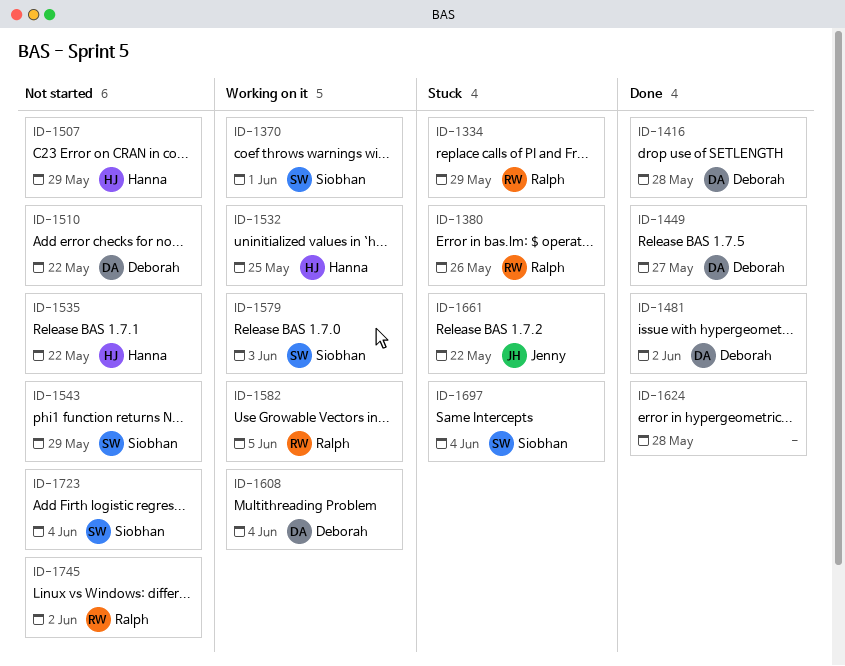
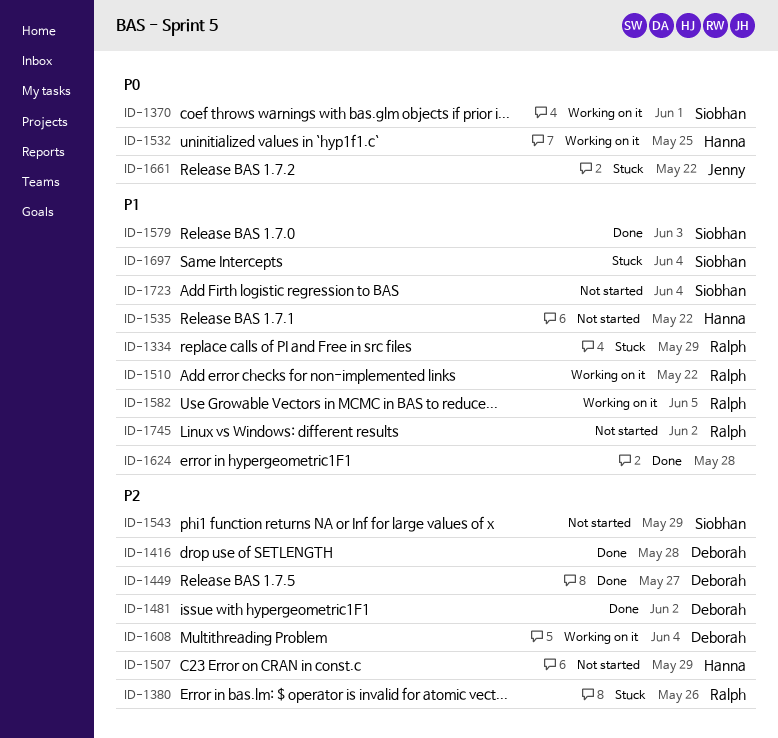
ID-1510, status: Not started -> Working on it
ID-1510, owner: Deborah -> Ralph
ID-1579, status: Working on it -> Done

